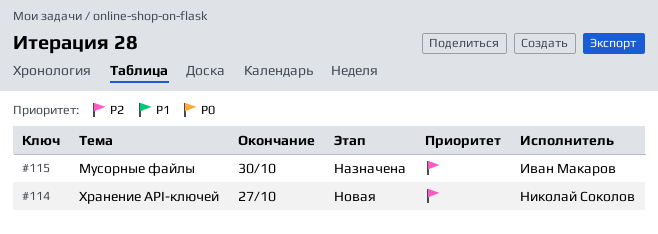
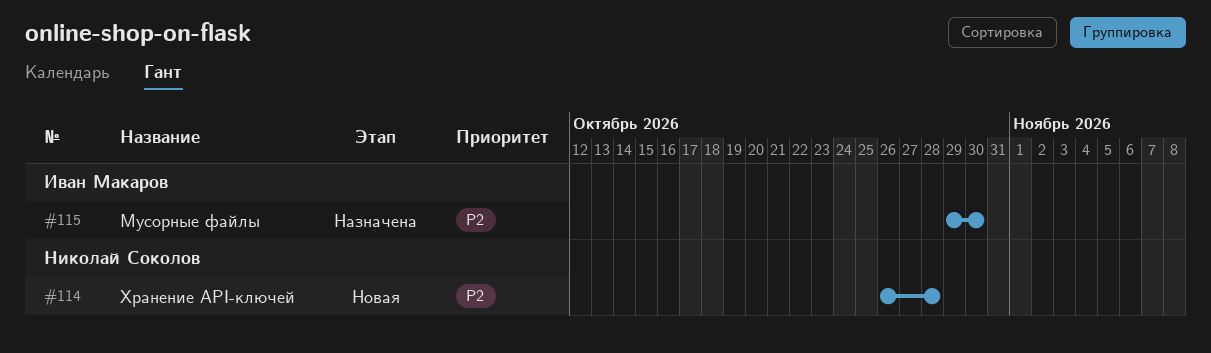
#114, due: Oct 27 -> Oct 28

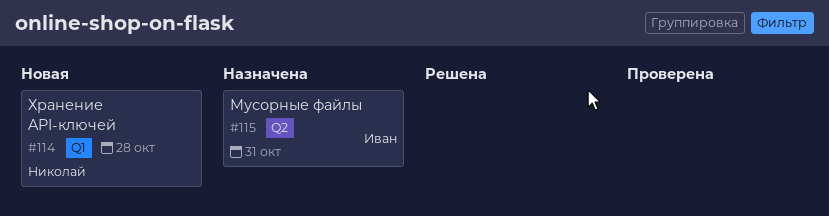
#115, due: Oct 30 -> Oct 31

